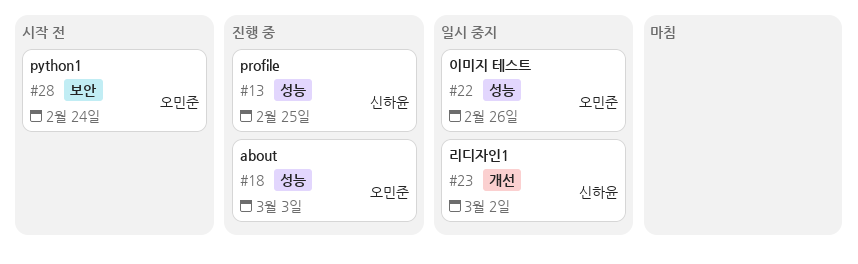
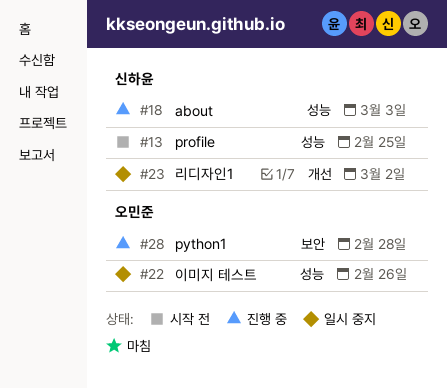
#13, status: 진행 중 -> 시작 전
#18, owner: 오민준 -> 신하윤
#28, status: 시작 전 -> 진행 중
#28, due: Feb 24 -> Feb 28

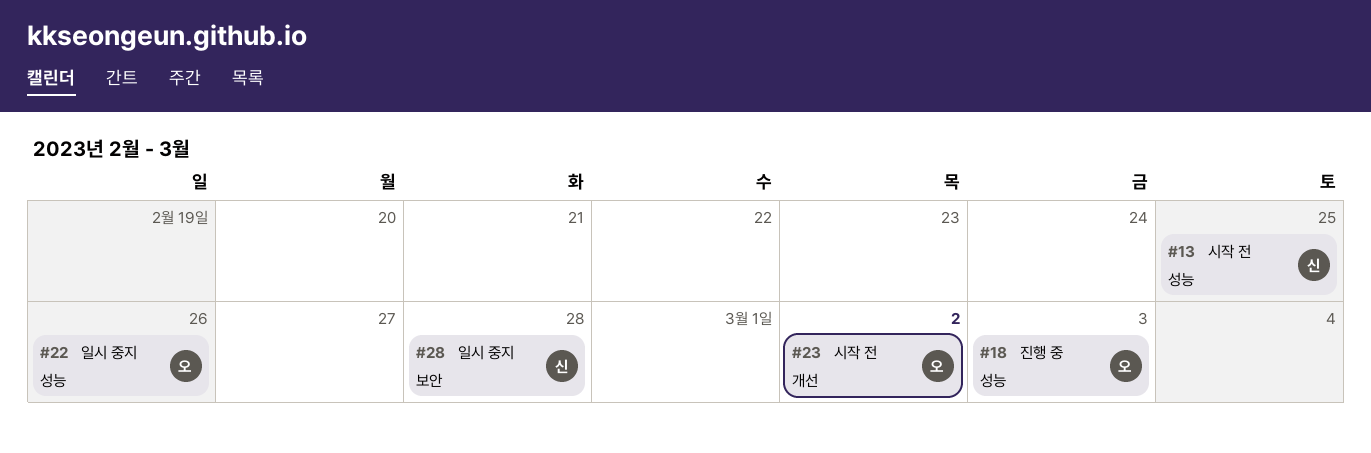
#18, owner: 신하윤 -> 오민준
#23, status: 일시 중지 -> 시작 전
#23, owner: 신하윤 -> 오민준
#28, status: 진행 중 -> 일시 중지
#28, owner: 오민준 -> 신하윤

